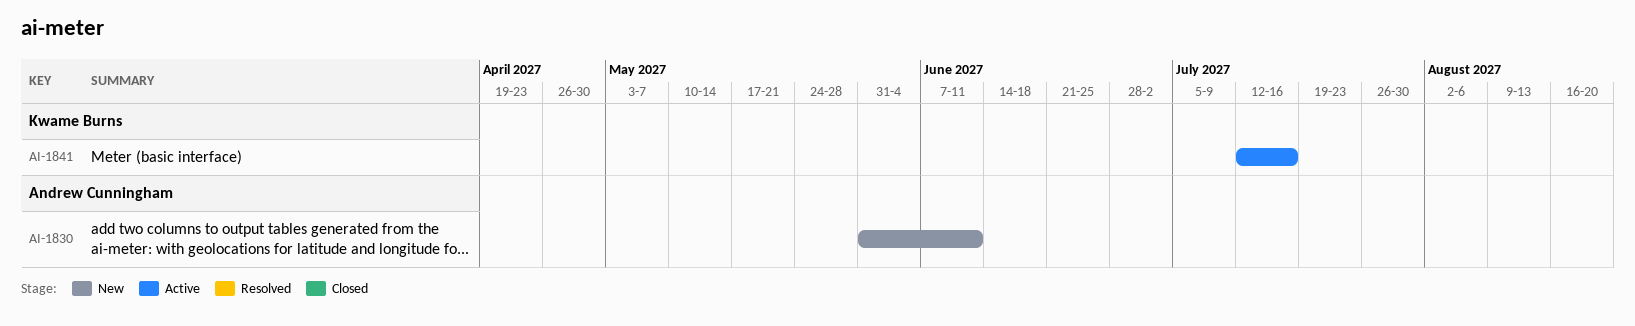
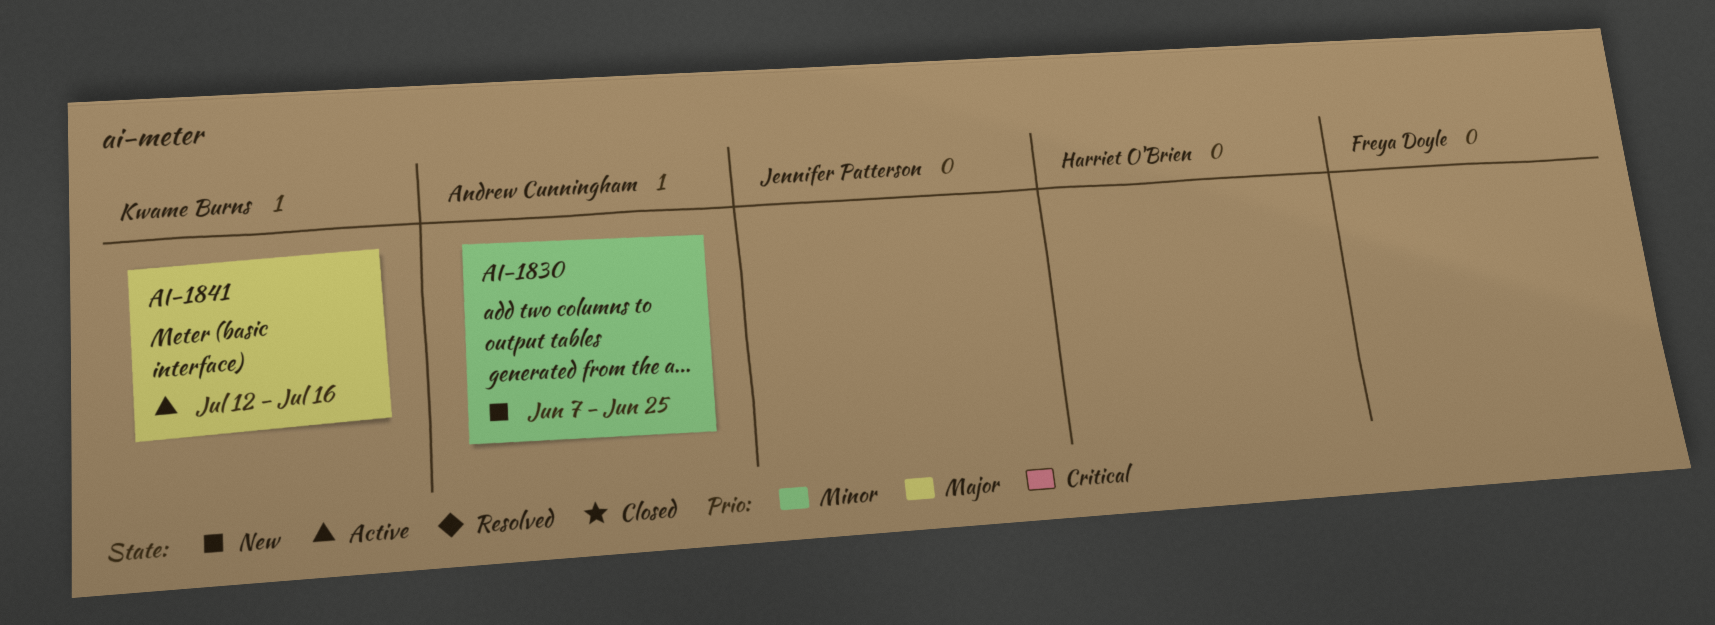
AI-1830, start: May 31 -> Jun 7
AI-1830, due: Jun 11 -> Jun 25

